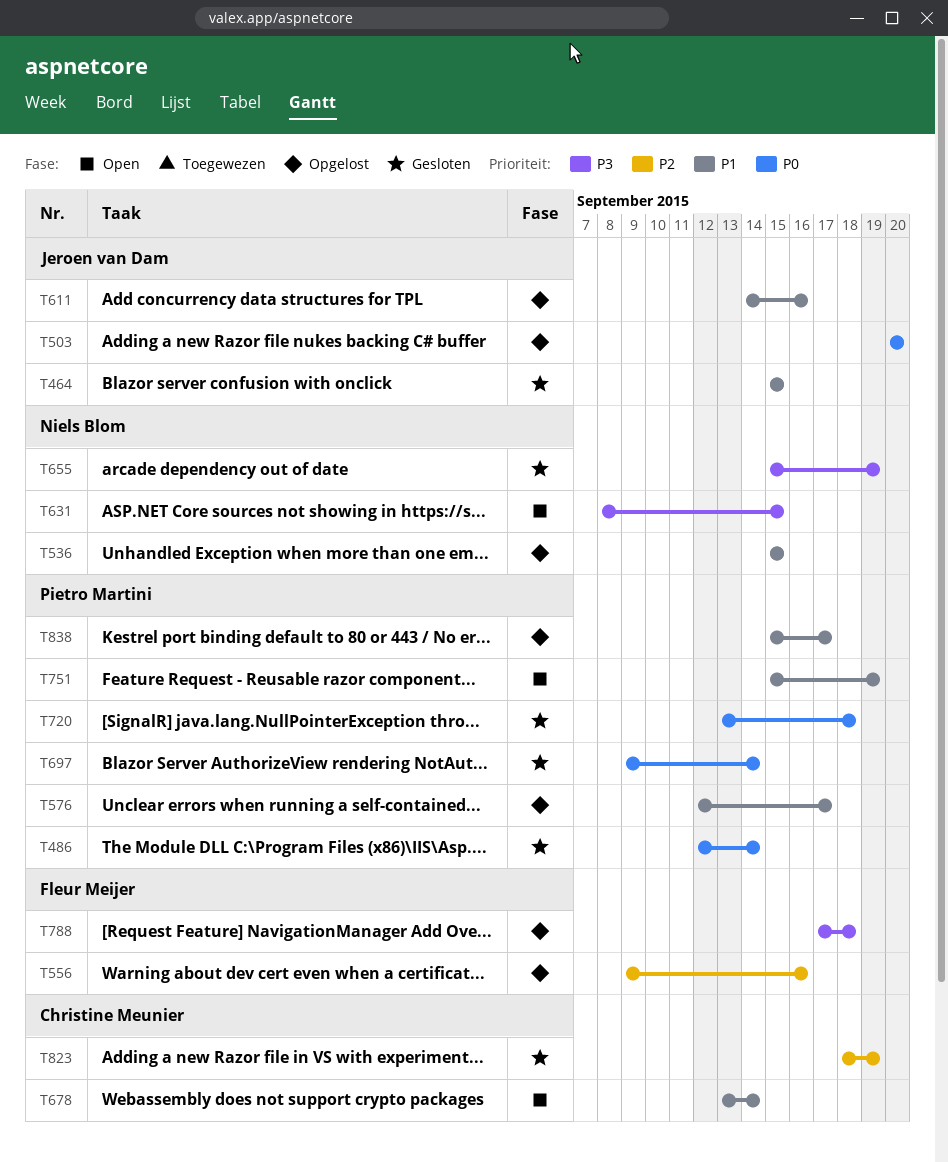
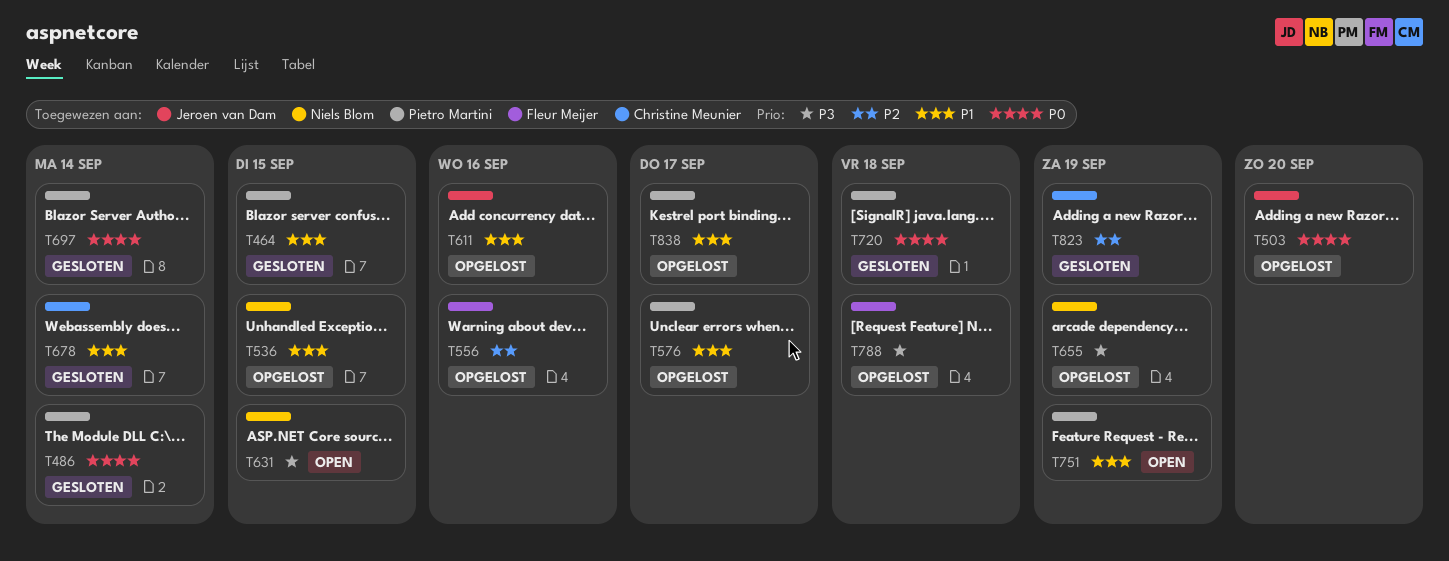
T464, owner: Jeroen van Dam -> Pietro Martini
T655, status: Gesloten -> Opgelost
T678, status: Open -> Gesloten

